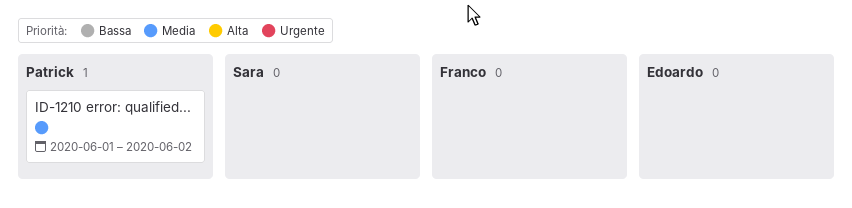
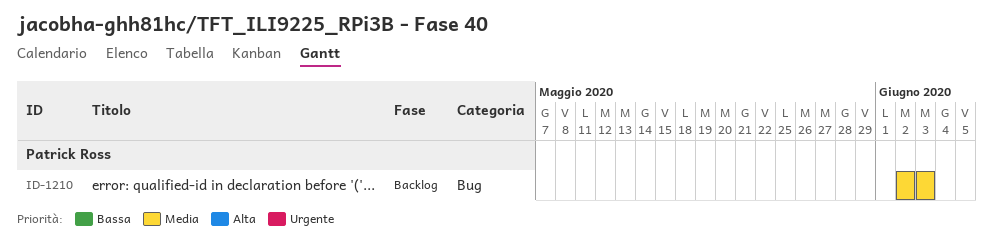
ID-1210, start: Jun 1 -> Jun 2
ID-1210, due: Jun 2 -> Jun 3

